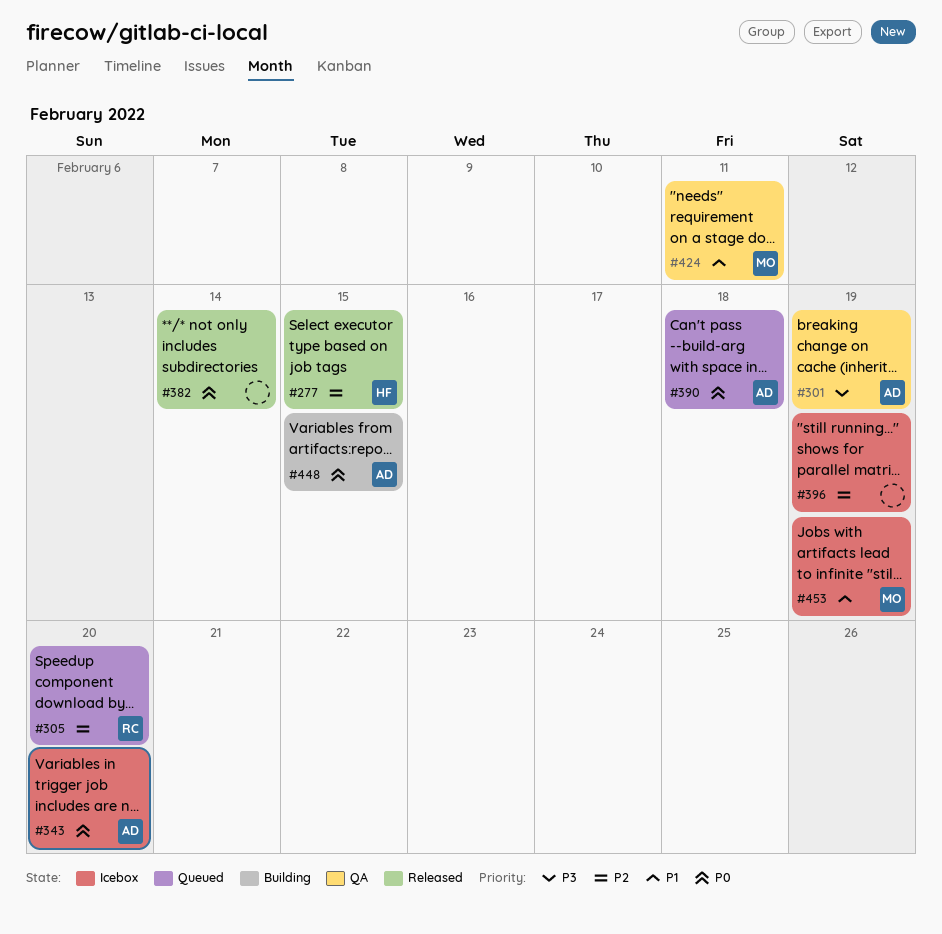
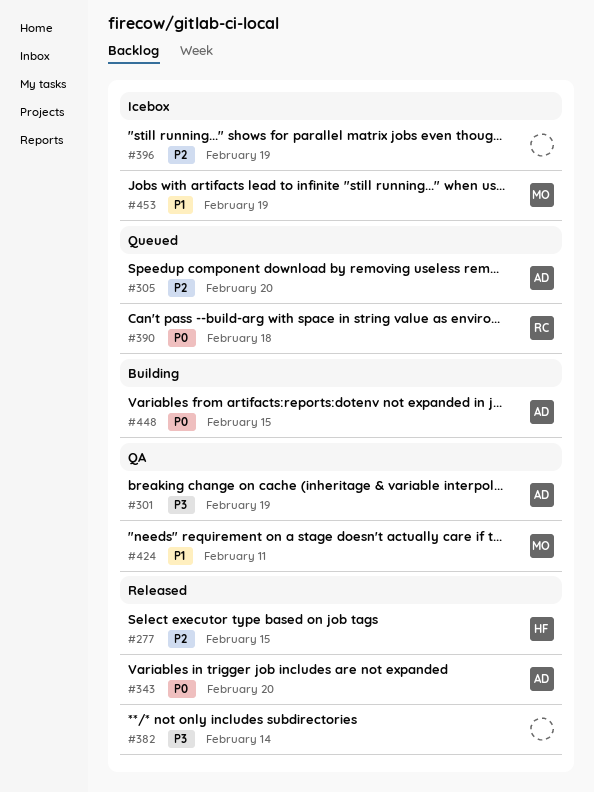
#305, owner: RC -> AD
#343, status: Icebox -> Released
#382, priority: P0 -> P3
#390, owner: AD -> RC

